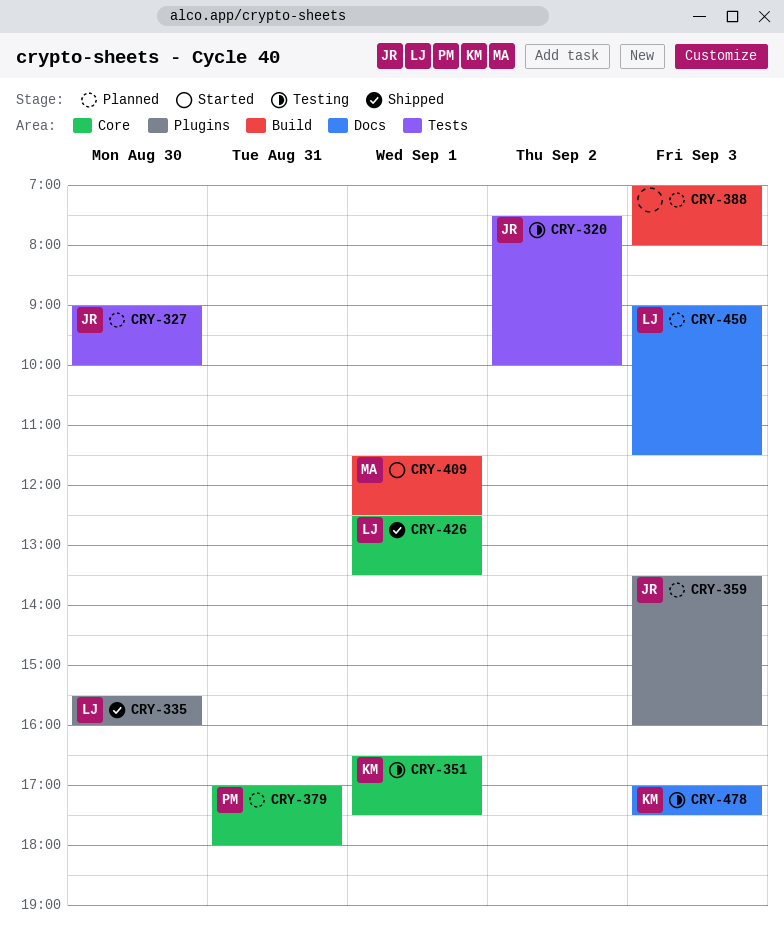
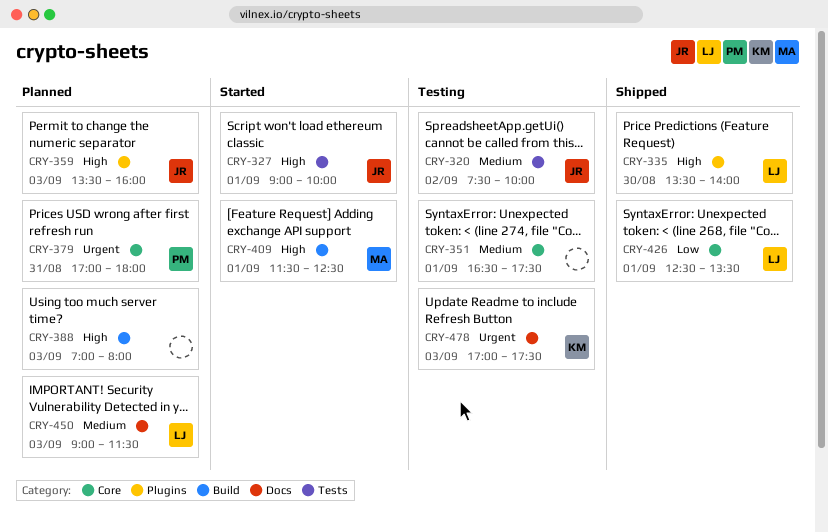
CRY-327, status: Planned -> Started
CRY-327, day: Aug 30 -> Sep 1
CRY-335, begins: 15:30 -> 13:30
CRY-335, ends: 16:00 -> 14:00
CRY-351, owner: KM -> none

